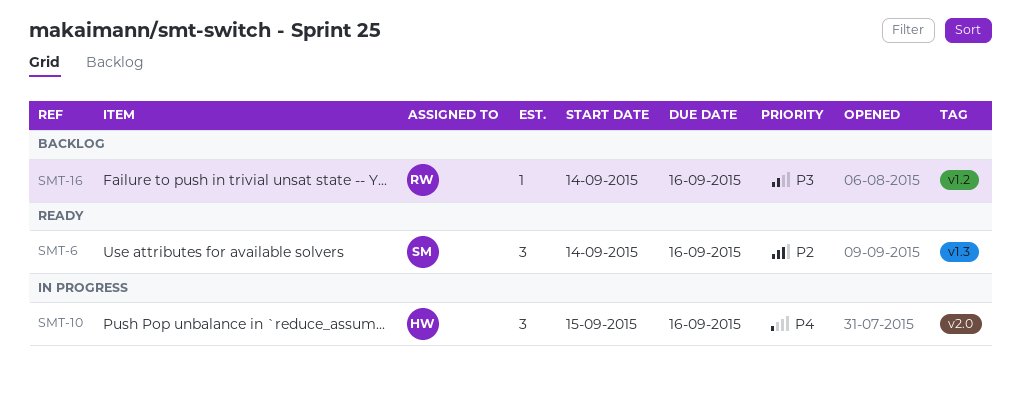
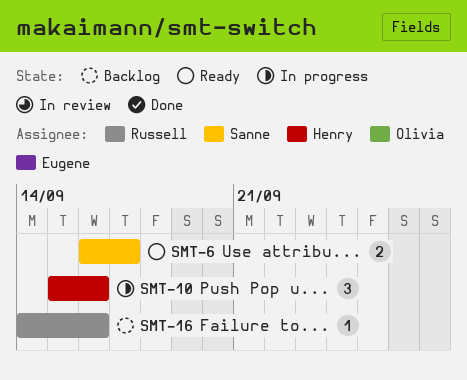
SMT-6, estimate: 3 -> 2
SMT-6, start: Sep 14 -> Sep 16
SMT-6, due: Sep 16 -> Sep 17

